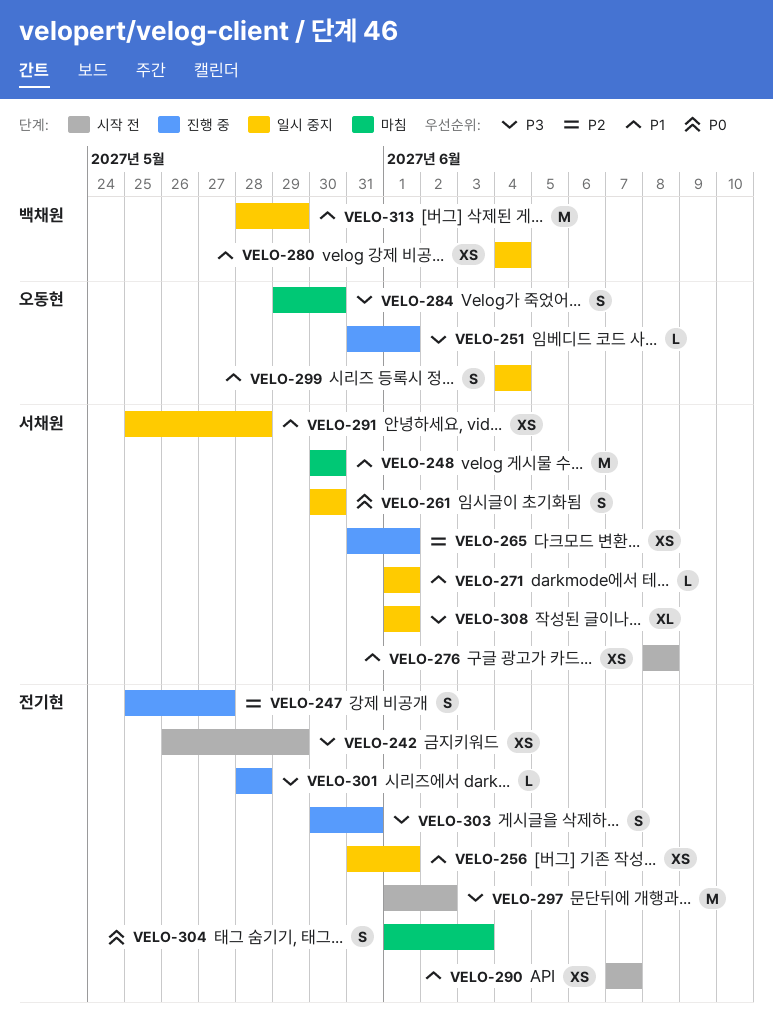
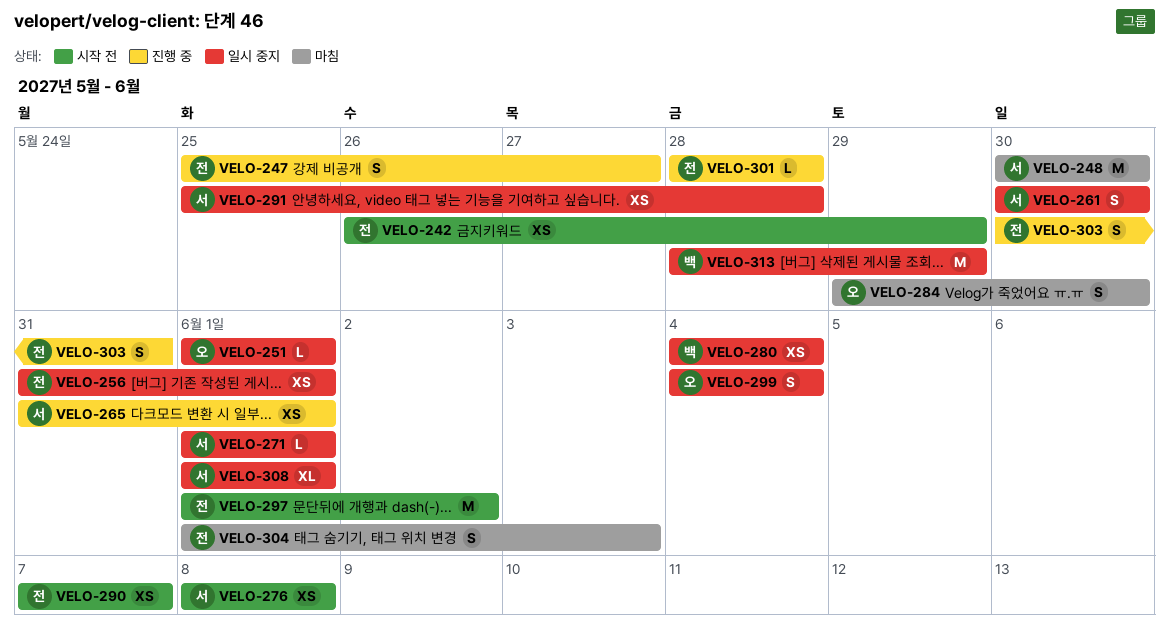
VELO-251, status: 진행 중 -> 일시 중지
VELO-251, start: May 31 -> Jun 1

